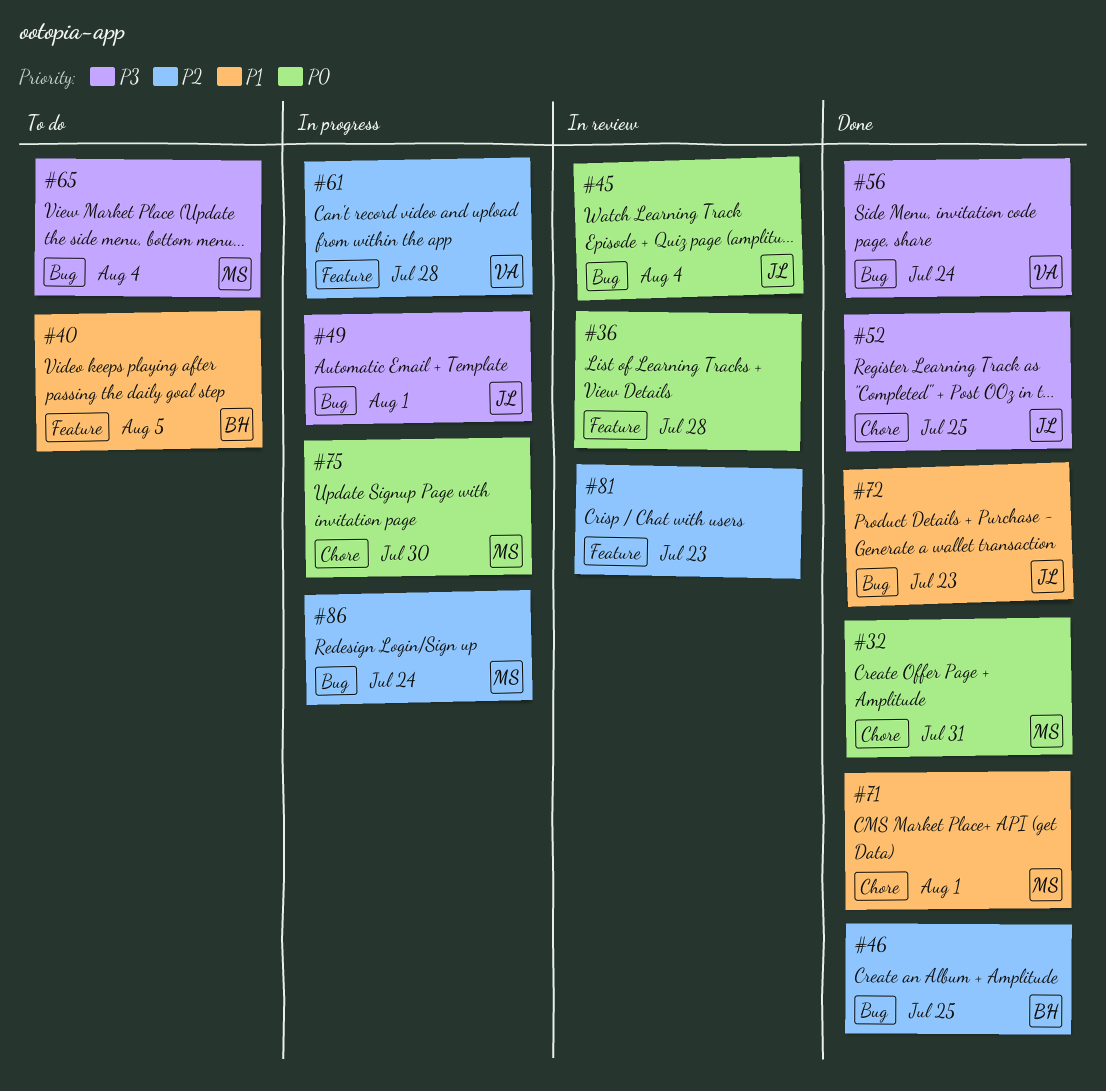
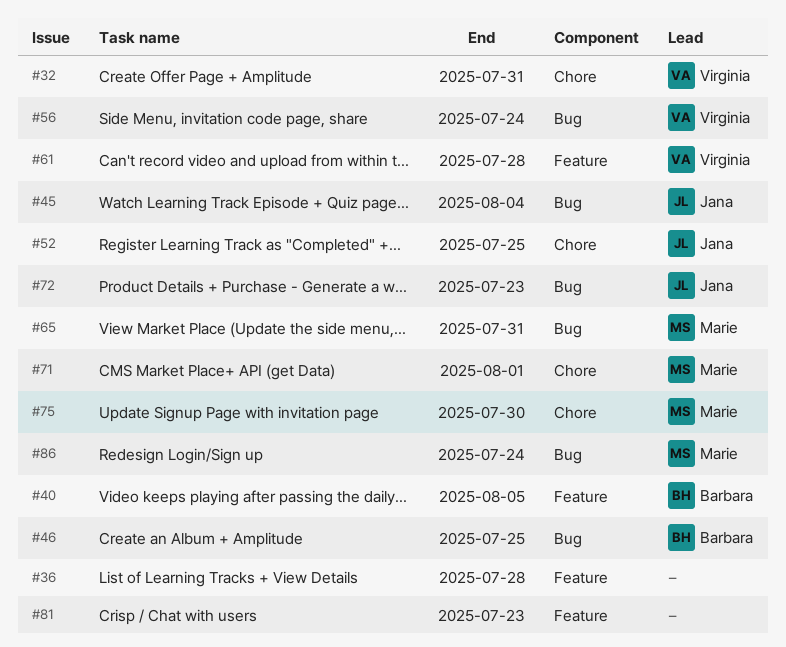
#32, owner: Marie -> Virginia
#49: present -> none
#65, due: Aug 4 -> Jul 31

